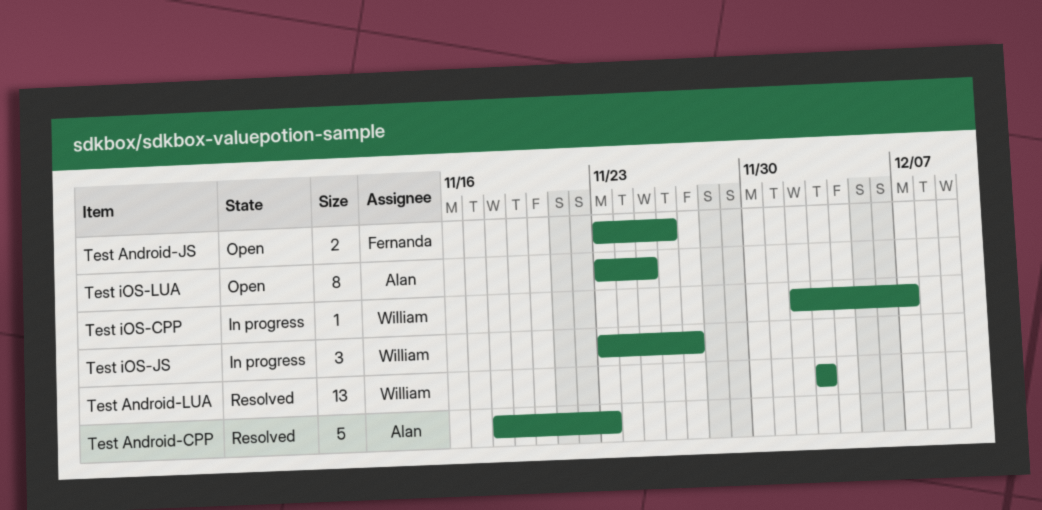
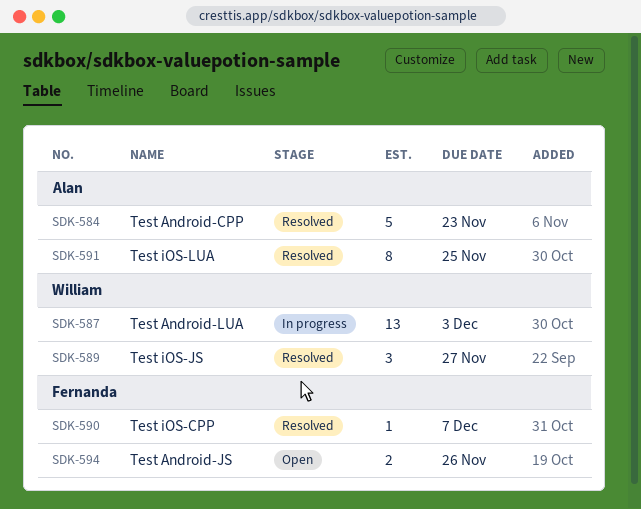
Test Android-LUA, status: Resolved -> In progress
Test iOS-CPP, status: In progress -> Resolved
Test iOS-CPP, owner: William -> Fernanda
Test iOS-JS, status: In progress -> Resolved
Test iOS-LUA, status: Open -> Resolved

